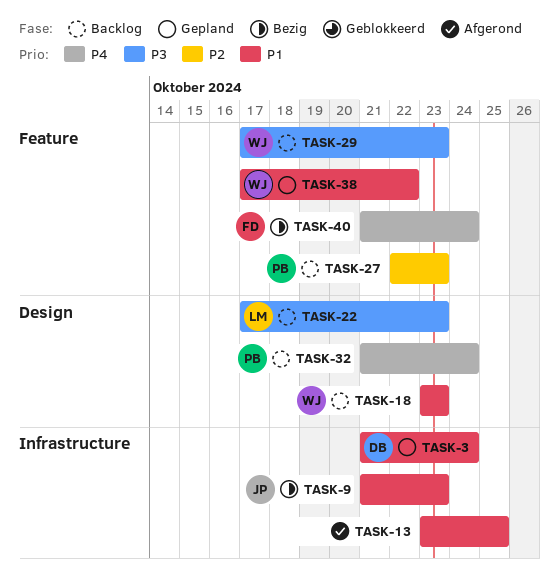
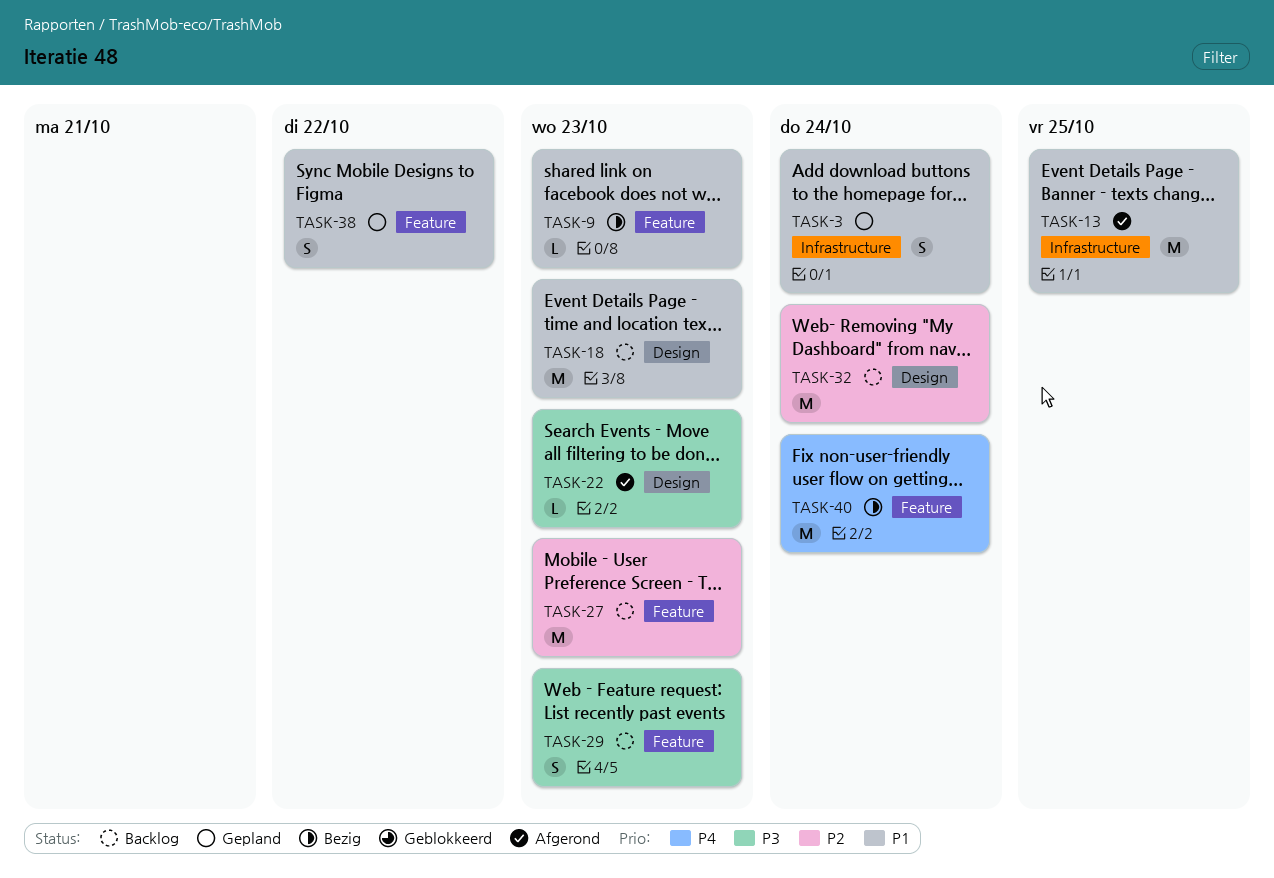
TASK-9, label: Infrastructure -> Feature
TASK-22, status: Backlog -> Afgerond
TASK-32, priority: P4 -> P2

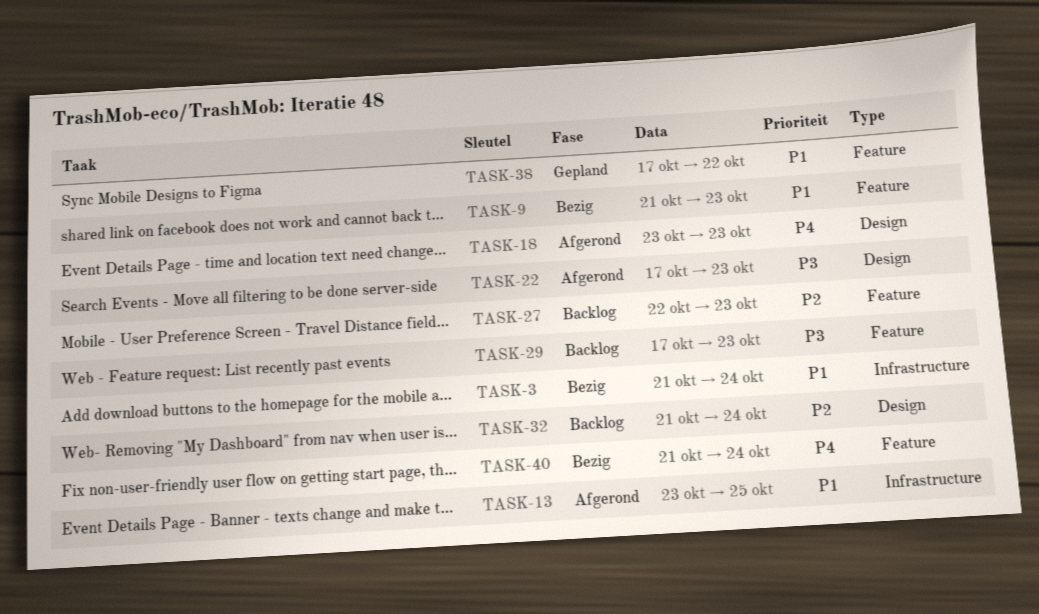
TASK-3, status: Gepland -> Bezig
TASK-18, status: Backlog -> Afgerond
TASK-18, priority: P1 -> P4

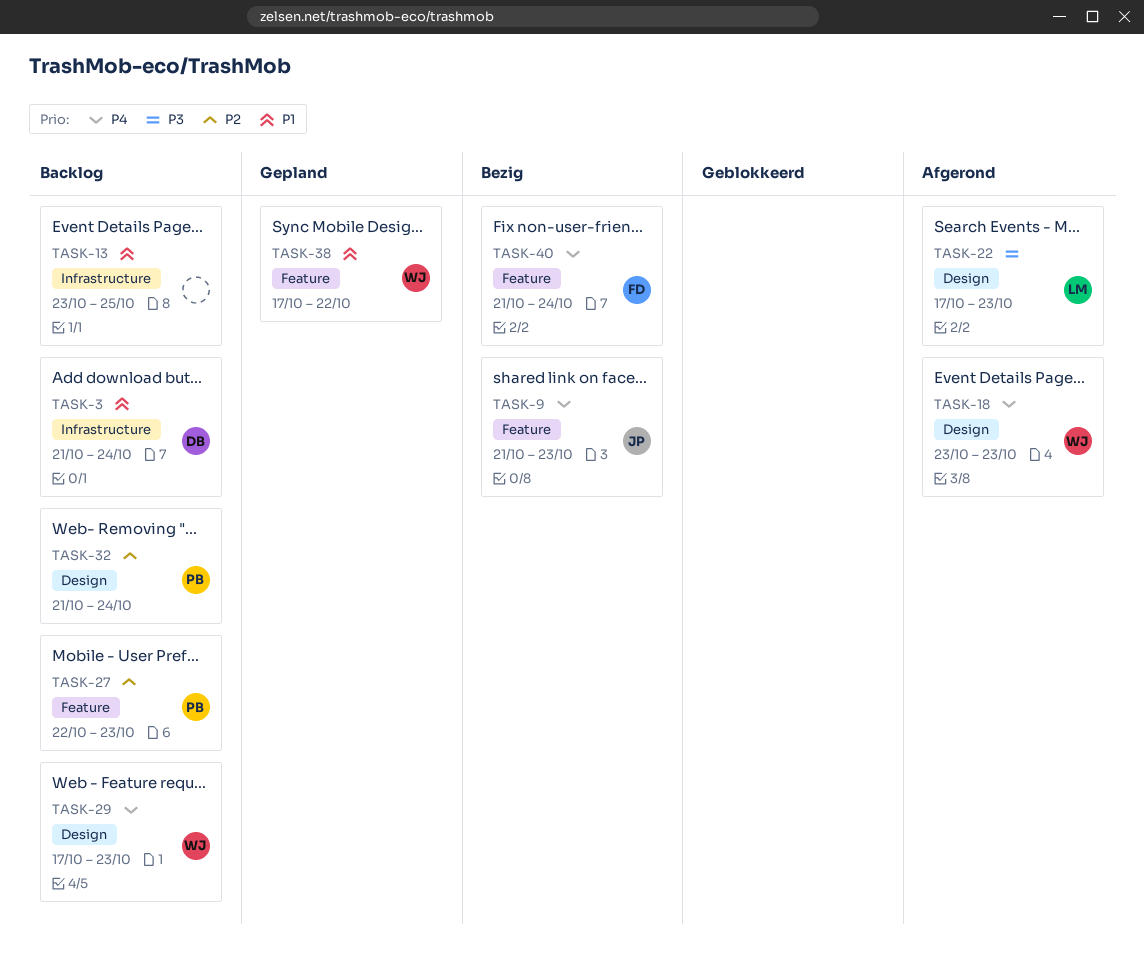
TASK-3, status: Bezig -> Backlog
TASK-9, priority: P1 -> P4
TASK-13, status: Afgerond -> Backlog
TASK-29, priority: P3 -> P4
TASK-29, label: Feature -> Design

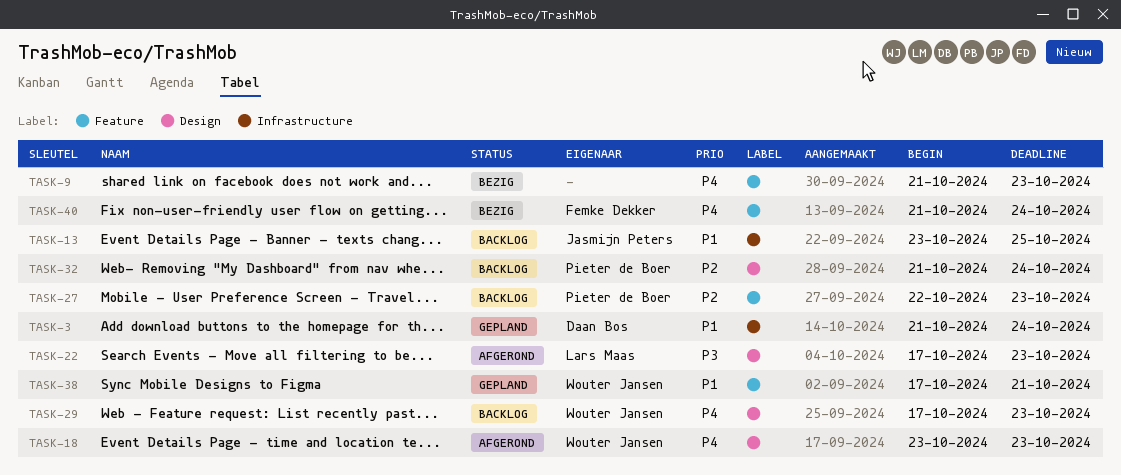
TASK-3, status: Backlog -> Gepland
TASK-9, owner: Jasmijn Peters -> none
TASK-13, owner: none -> Jasmijn Peters
TASK-38, due: Oct 22 -> Oct 21

